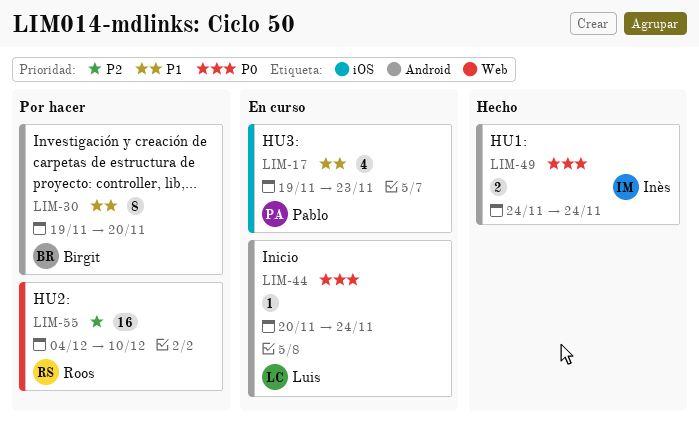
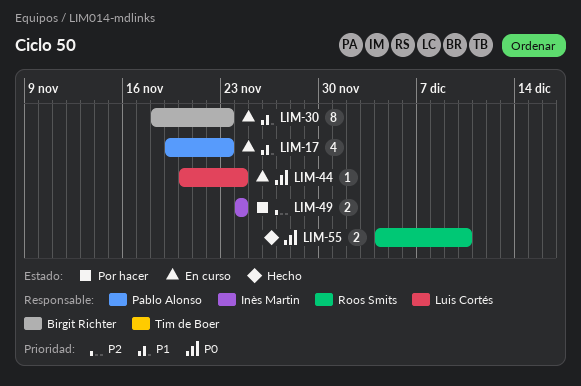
LIM-30, status: Por hacer -> En curso
LIM-30, start: Nov 19 -> Nov 18
LIM-30, due: Nov 20 -> Nov 23
LIM-49, status: Hecho -> Por hacer
LIM-49, priority: P0 -> P2
LIM-55, status: Por hacer -> Hecho
LIM-55, priority: P2 -> P0
LIM-55, estimate: 16 -> 2

